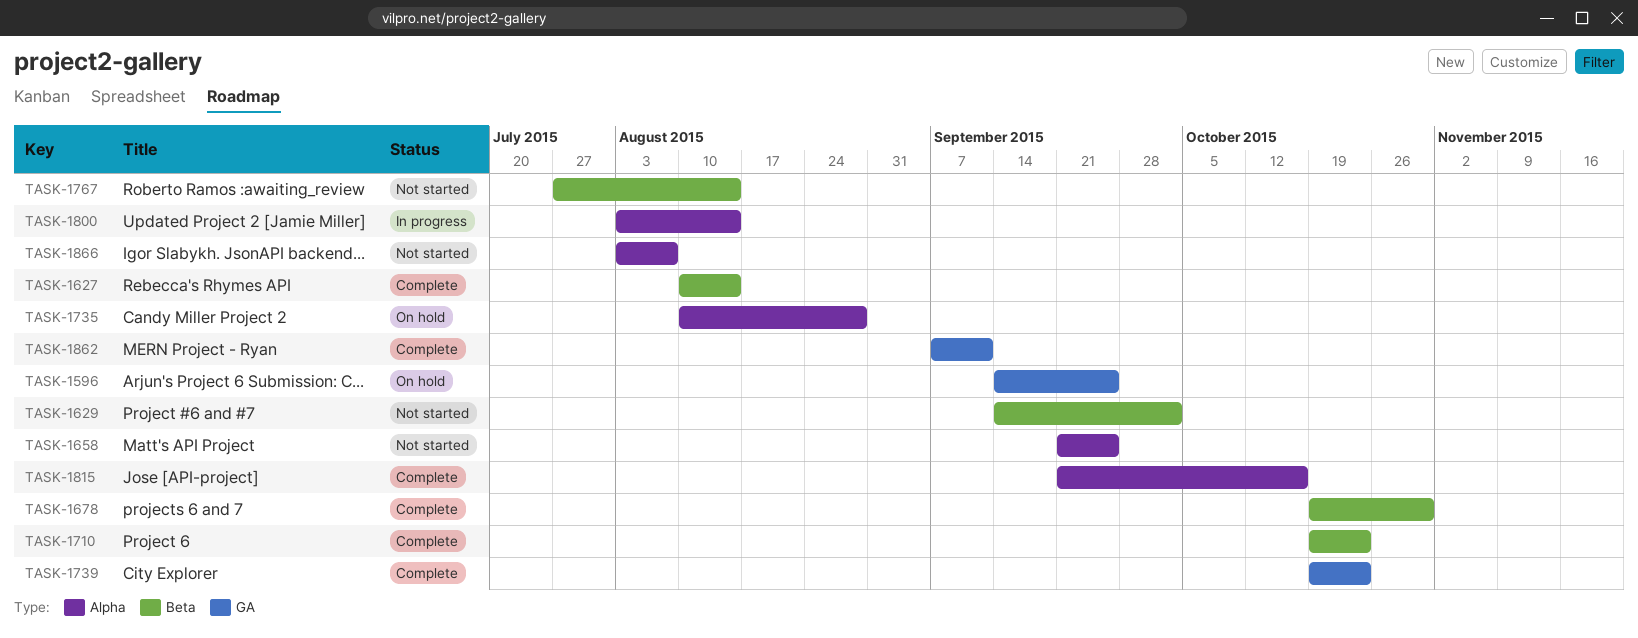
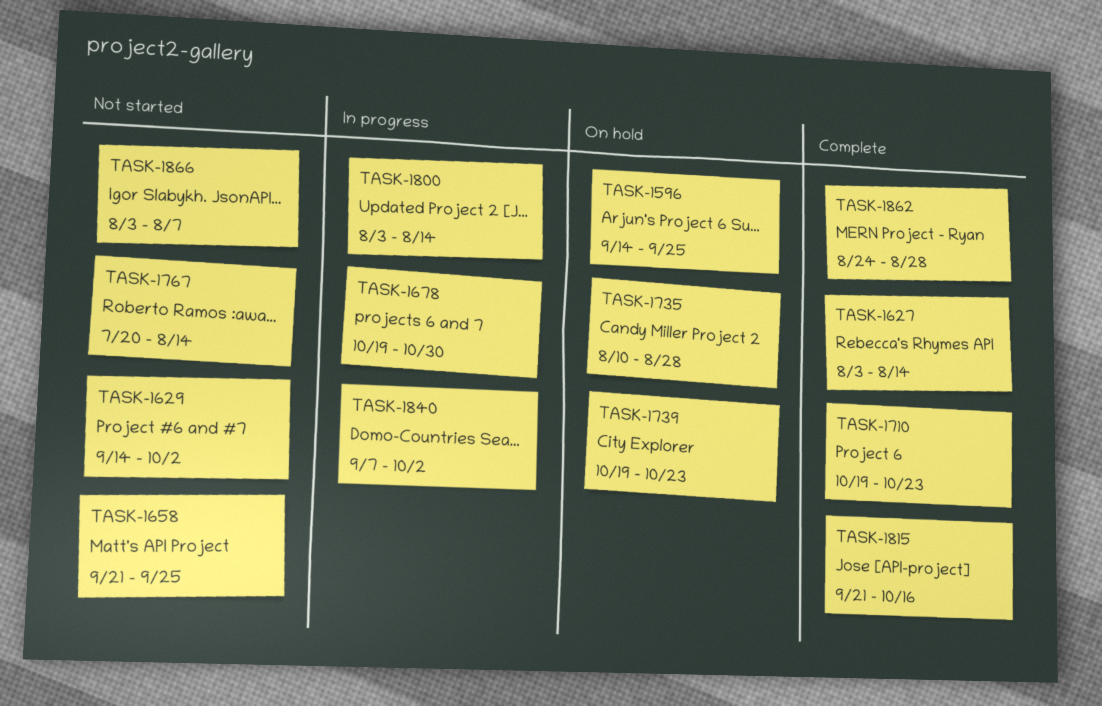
TASK-1627, start: Aug 10 -> Aug 3
TASK-1678, status: Complete -> In progress
TASK-1739, status: Complete -> On hold
TASK-1767, start: Jul 27 -> Jul 20
TASK-1840: none -> present
TASK-1862, start: Sep 7 -> Aug 24
TASK-1862, due: Sep 11 -> Aug 28

